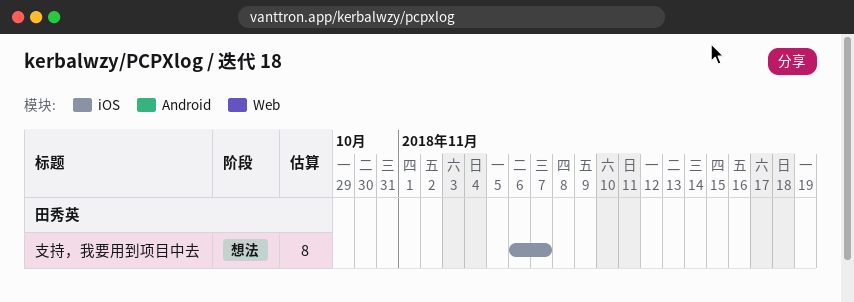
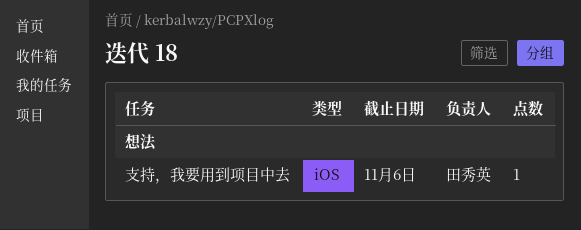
支持，我要用到项目中去, estimate: 8 -> 1
支持，我要用到项目中去, due: Nov 7 -> Nov 6

